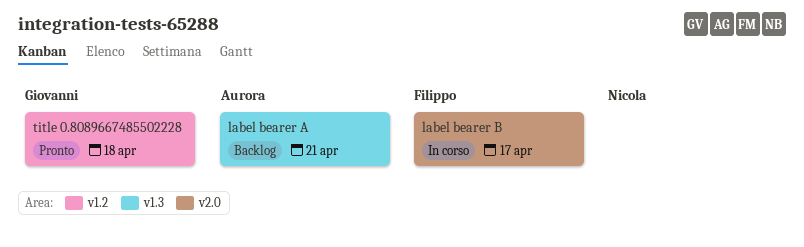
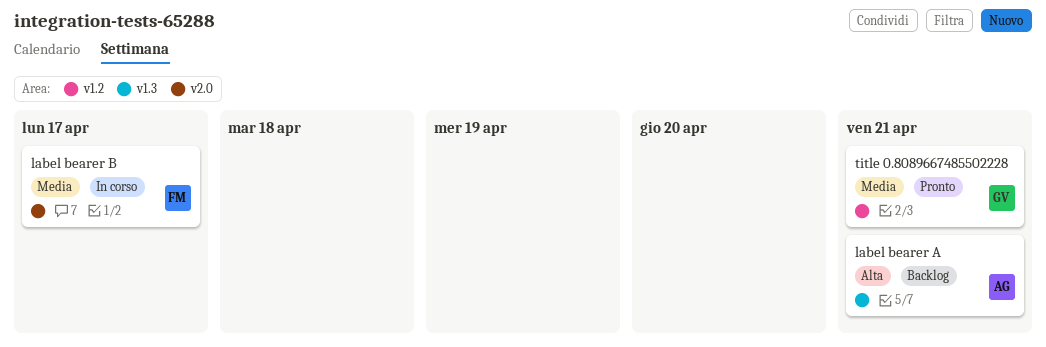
title 0.8089667485502228, due: Apr 18 -> Apr 21

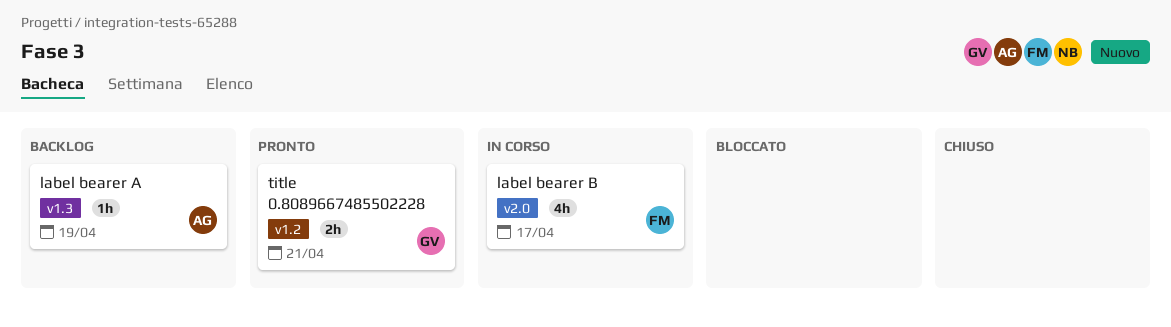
label bearer A, due: Apr 21 -> Apr 19

